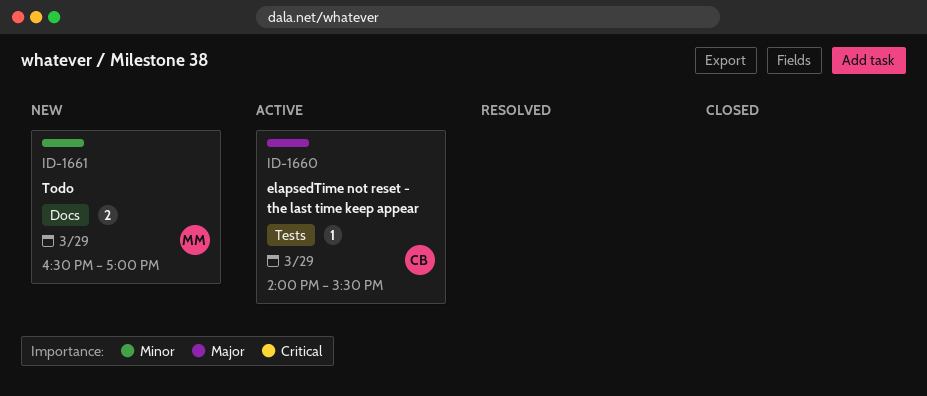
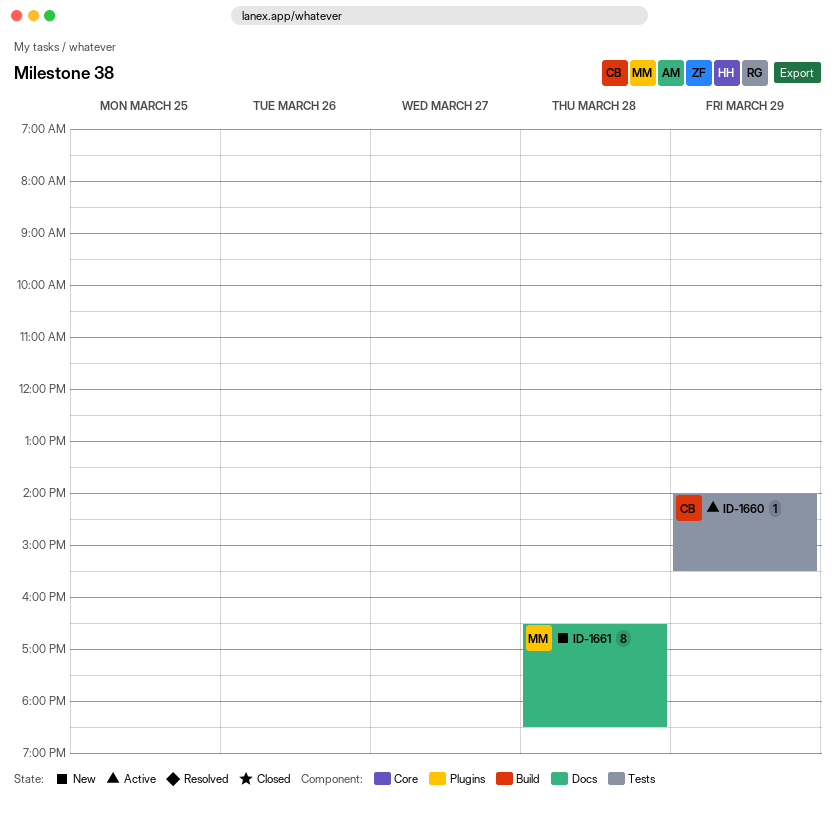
ID-1661, estimate: 2 -> 8
ID-1661, day: Mar 29 -> Mar 28
ID-1661, ends: 17:00 -> 18:30

